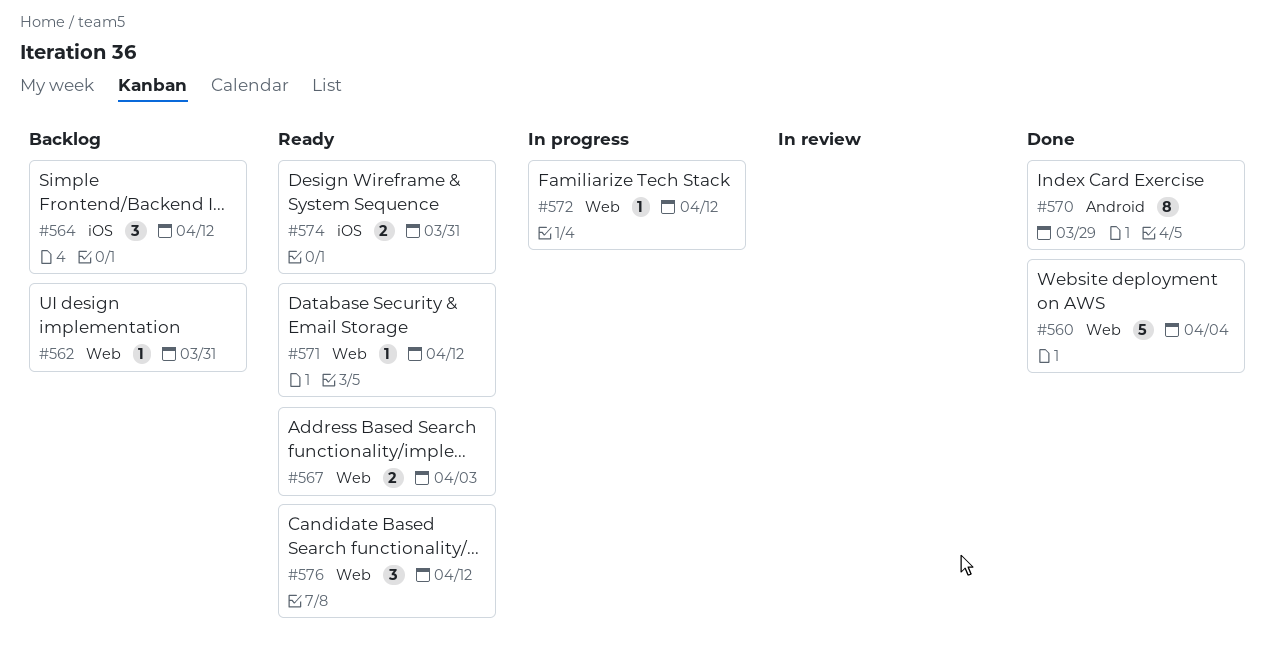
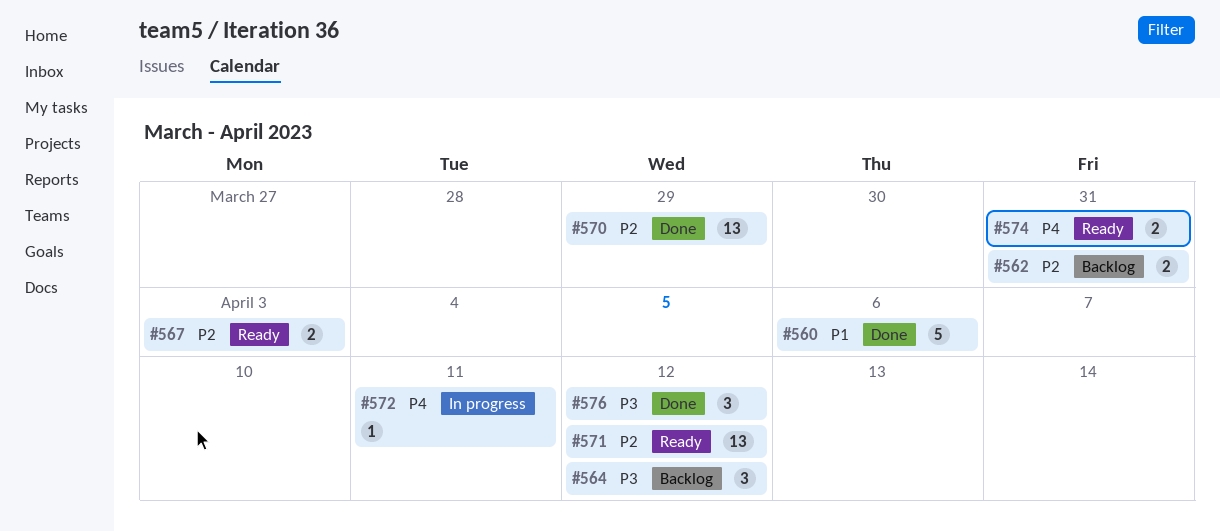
#560, due: Apr 4 -> Apr 6
#562, estimate: 1 -> 2
#570, estimate: 8 -> 13
#571, estimate: 1 -> 13
#572, due: Apr 12 -> Apr 11
#576, status: Ready -> Done

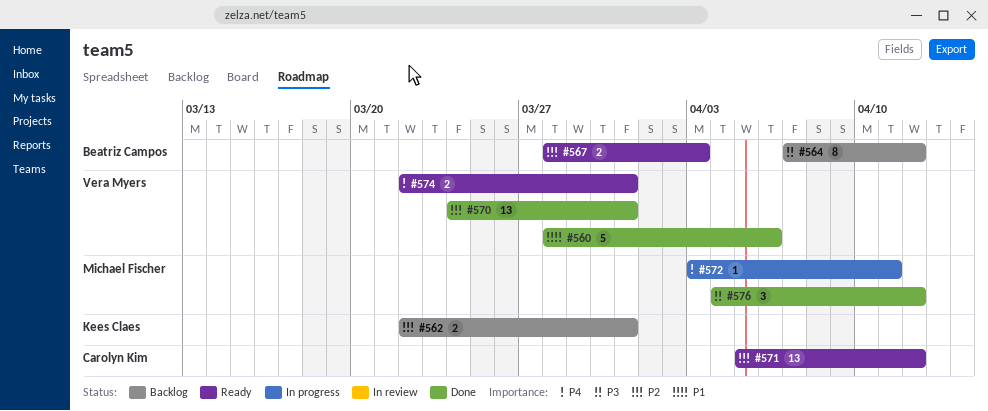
#564, estimate: 3 -> 8
#570, due: Mar 29 -> Mar 31

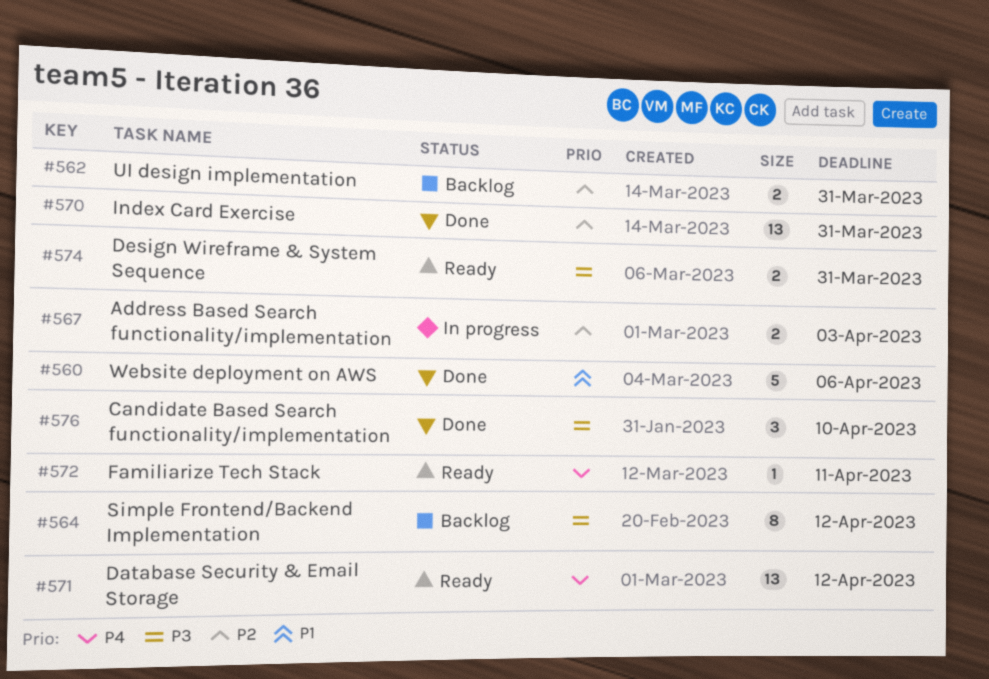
#567, status: Ready -> In progress
#571, priority: P2 -> P4
#572, status: In progress -> Ready
#574, priority: P4 -> P3
#576, due: Apr 12 -> Apr 10

